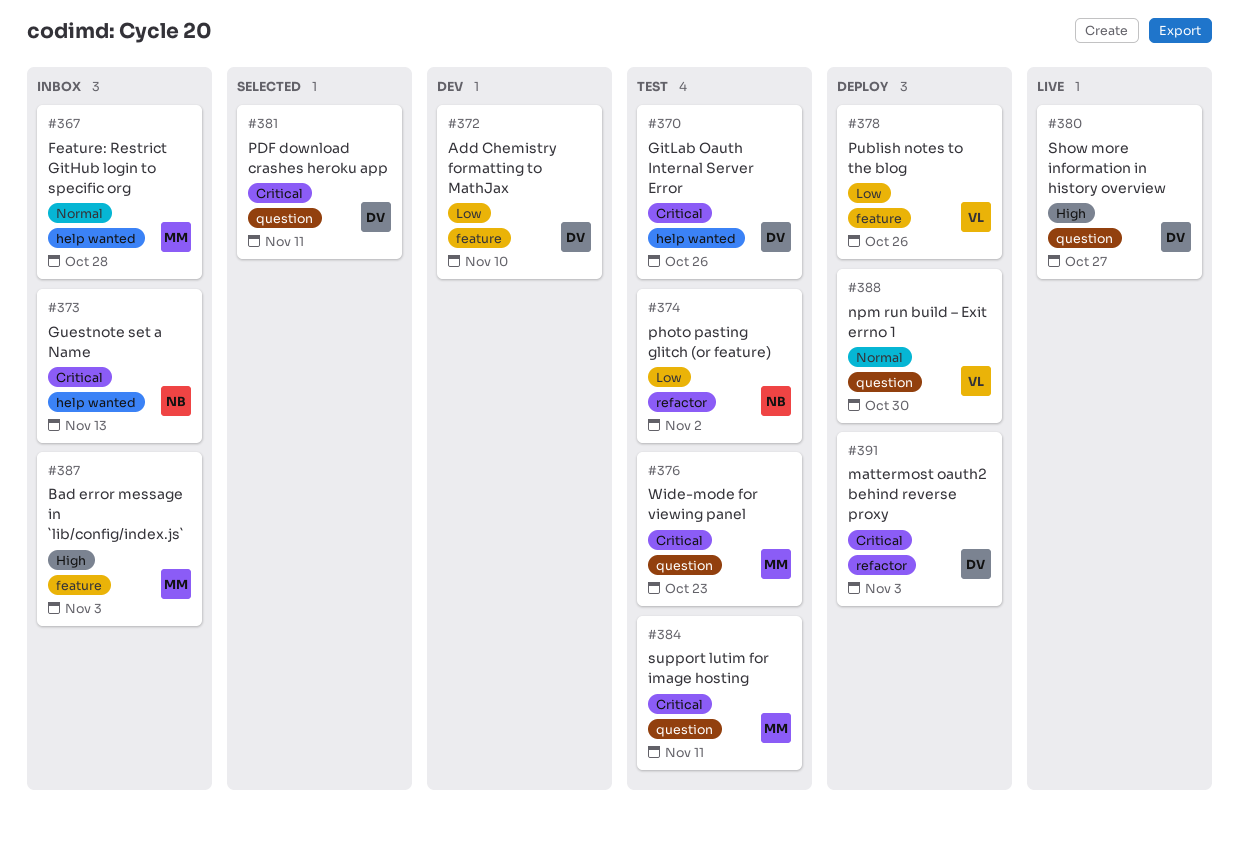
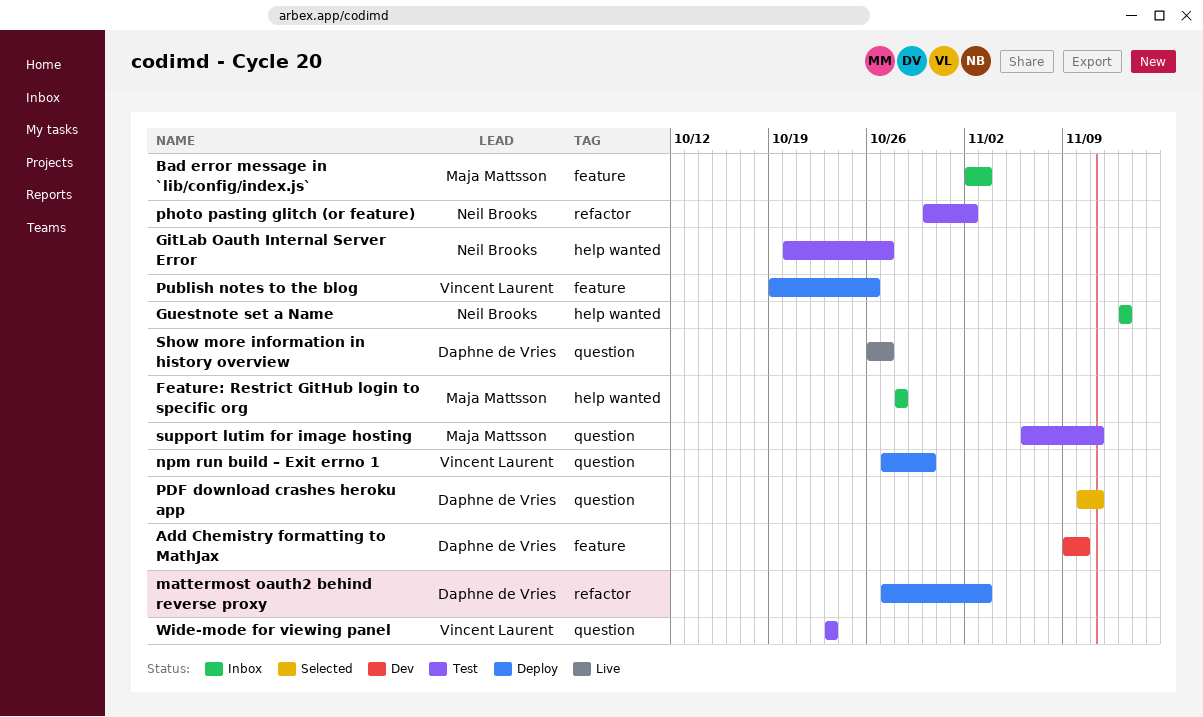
GitLab Oauth Internal Server Error, owner: Daphne de Vries -> Neil Brooks
GitLab Oauth Internal Server Error, due: Oct 26 -> Oct 27
Wide-mode for viewing panel, owner: Maja Mattsson -> Vincent Laurent

